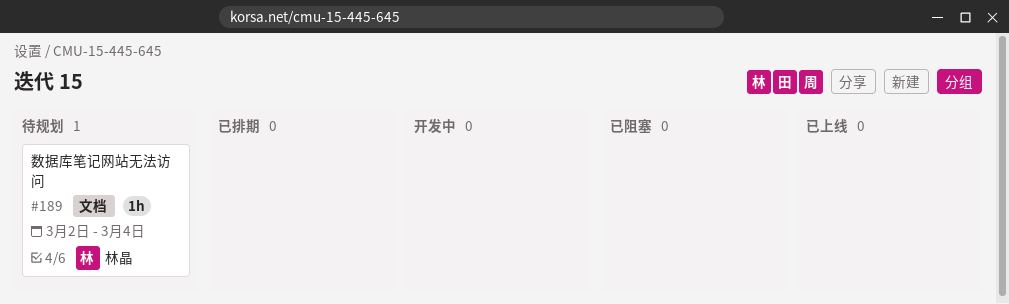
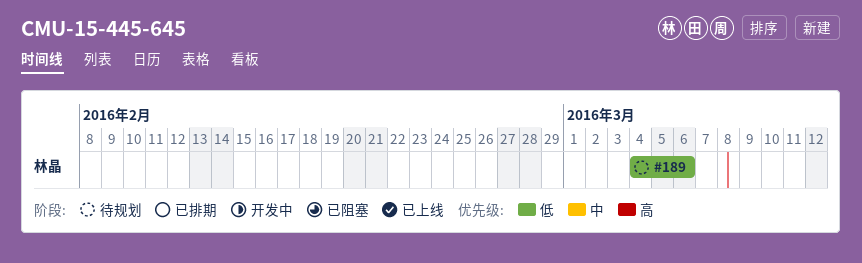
#189, start: Mar 2 -> Mar 4
#189, due: Mar 4 -> Mar 6

